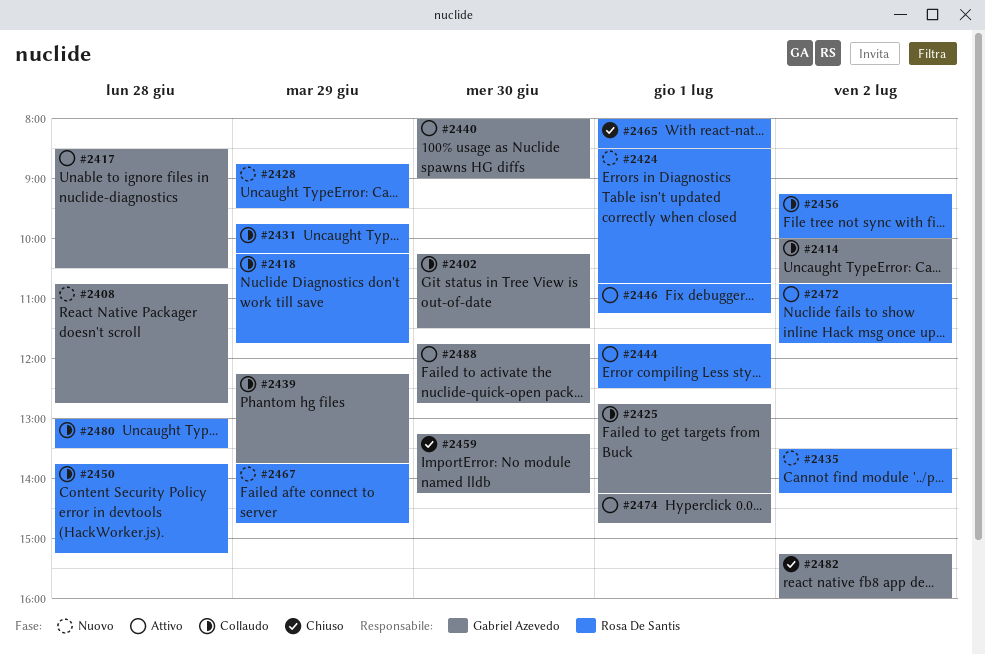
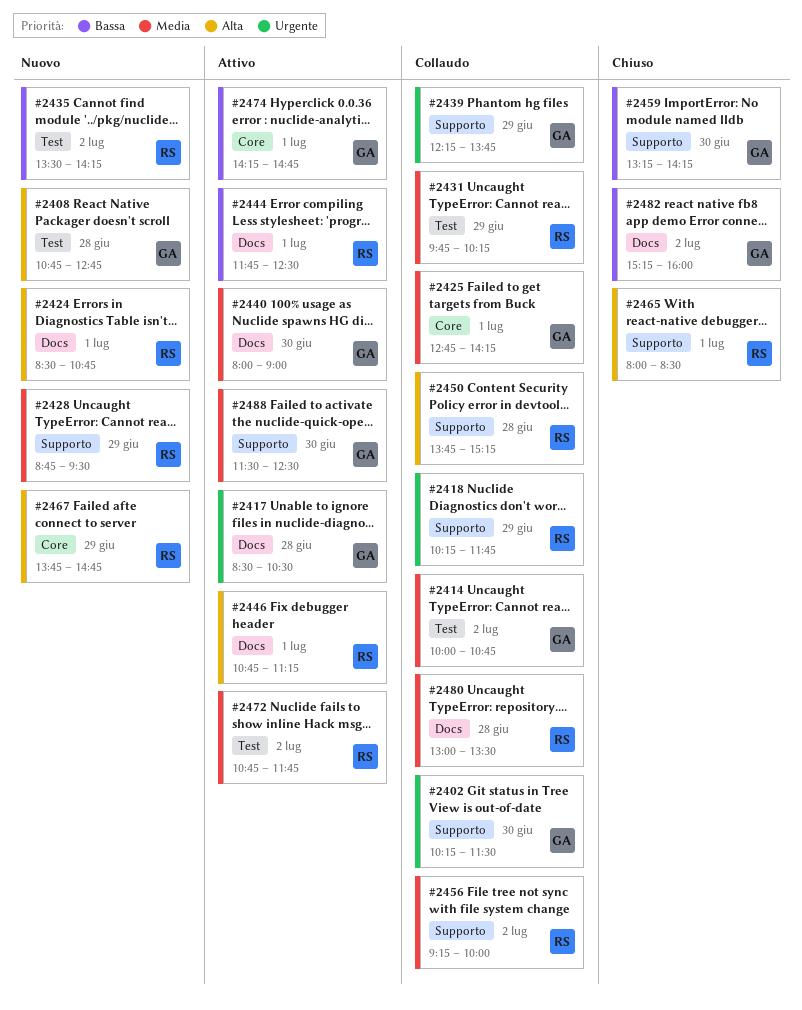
#2488, begins: 11:45 -> 11:30
#2488, ends: 12:45 -> 12:30

